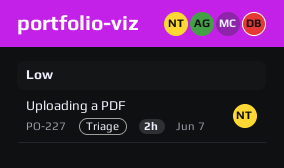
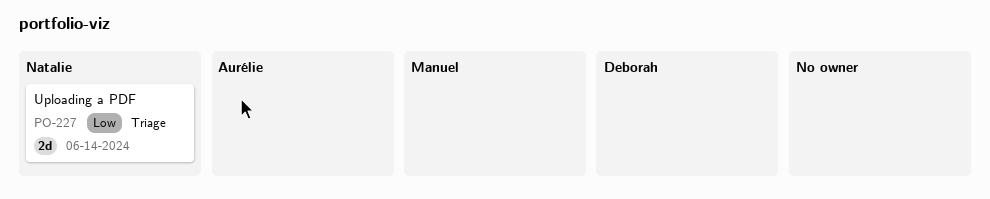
PO-227, estimate: 2h -> 2d
PO-227, due: Jun 7 -> Jun 14

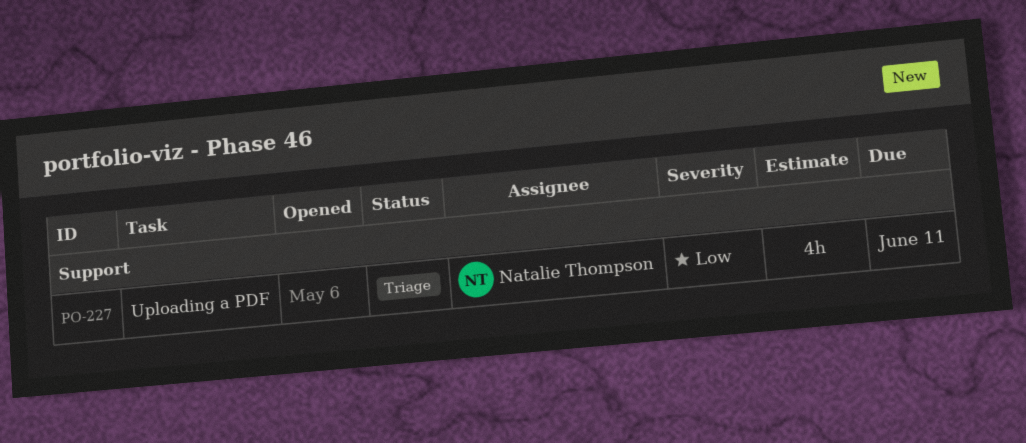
PO-227, estimate: 2d -> 4h
PO-227, due: Jun 14 -> Jun 11

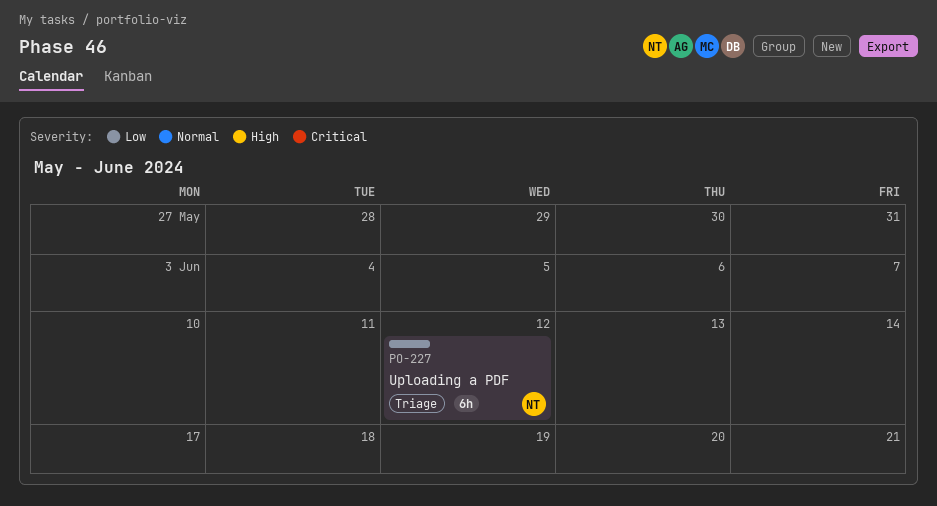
PO-227, estimate: 4h -> 6h
PO-227, due: Jun 11 -> Jun 12

